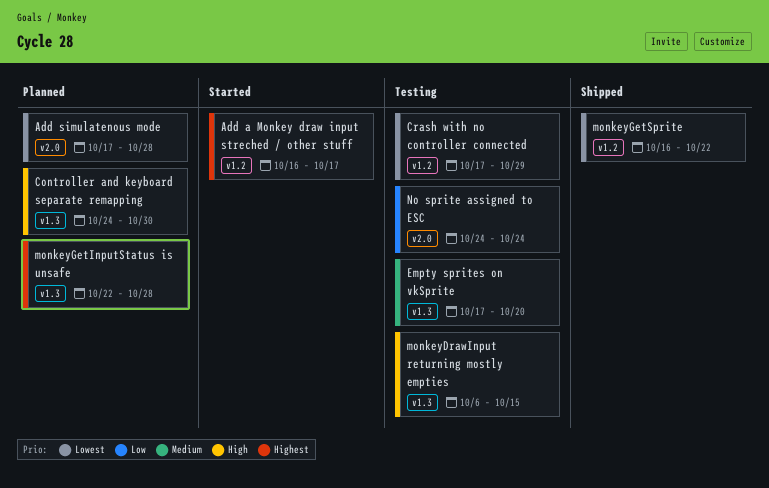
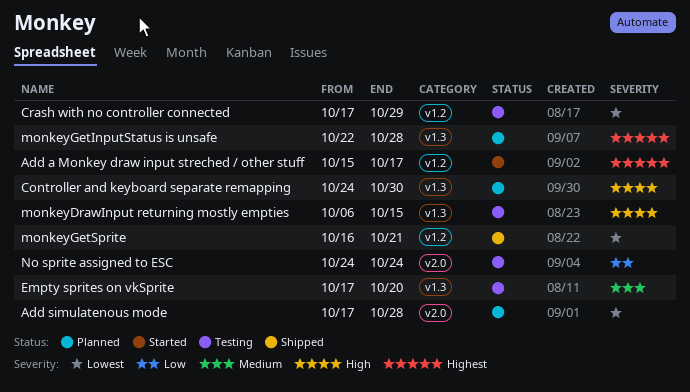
Add a Monkey draw input streched / other stuff, start: Oct 16 -> Oct 15
monkeyGetSprite, due: Oct 22 -> Oct 21

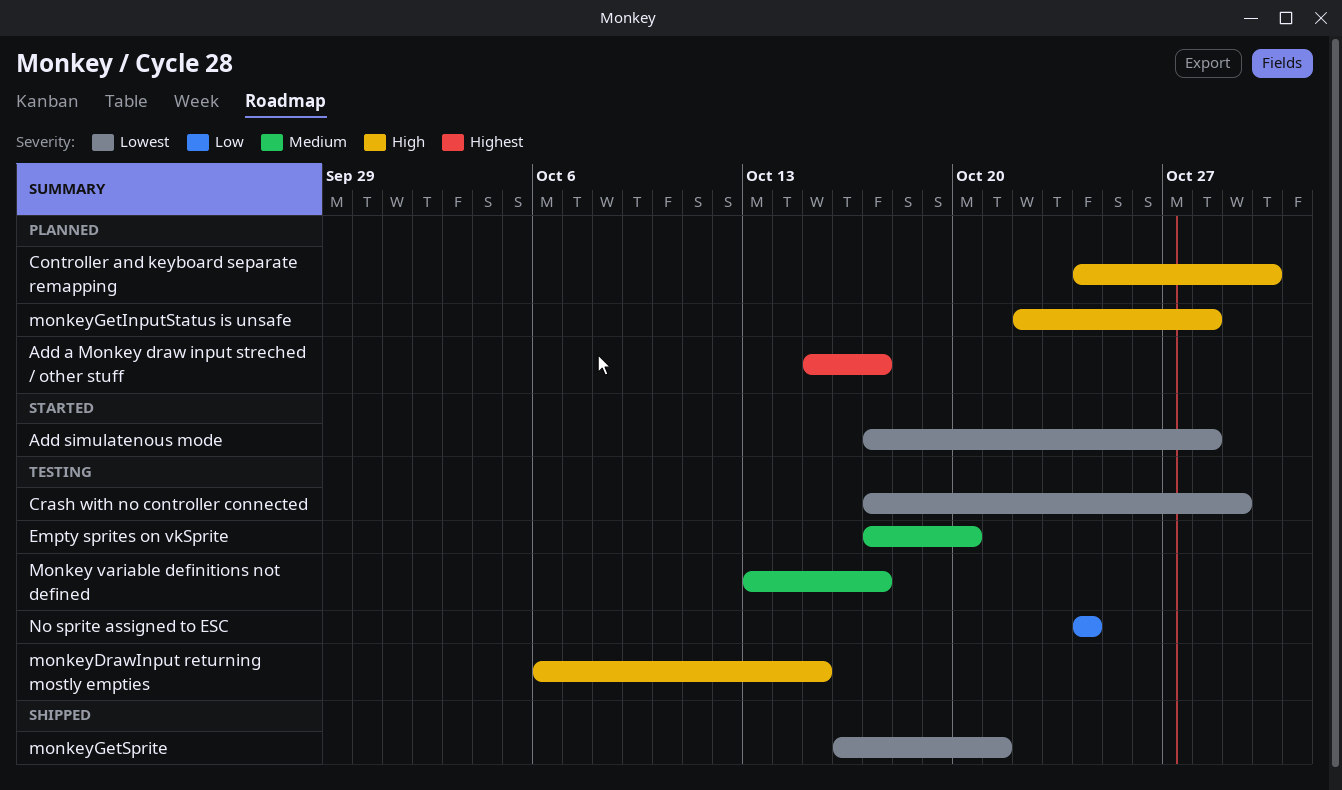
Add a Monkey draw input streched / other stuff, status: Started -> Planned
Add simulatenous mode, status: Planned -> Started
Monkey variable definitions not defined: none -> present
monkeyGetInputStatus is unsafe, priority: Highest -> High

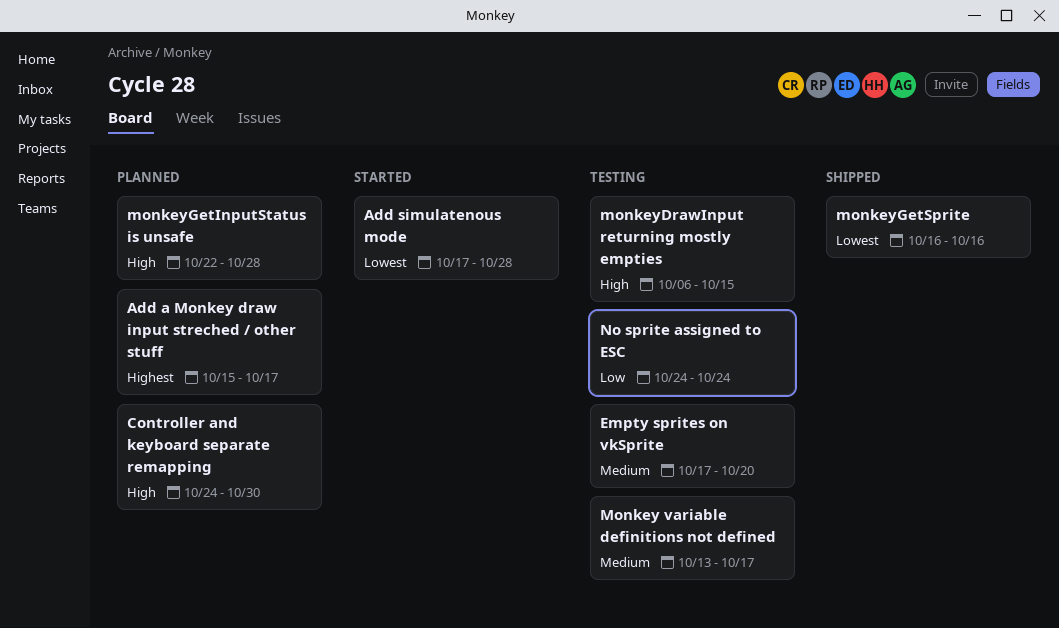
Crash with no controller connected: present -> none
monkeyGetSprite, due: Oct 21 -> Oct 16

